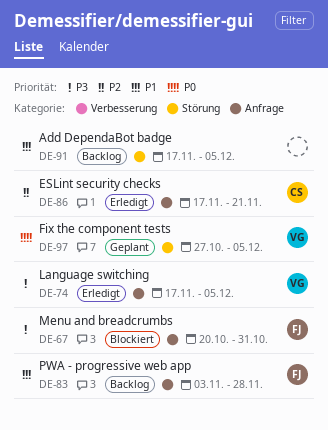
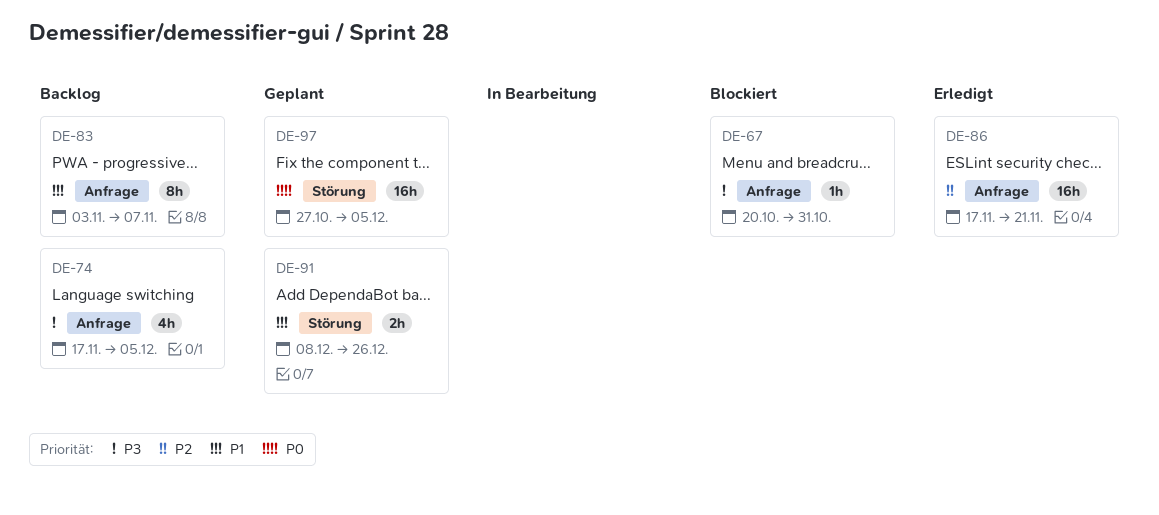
DE-74, status: Erledigt -> Backlog
DE-83, due: Nov 28 -> Nov 7
DE-91, status: Backlog -> Geplant
DE-91, start: Nov 17 -> Dec 8
DE-91, due: Dec 5 -> Dec 26

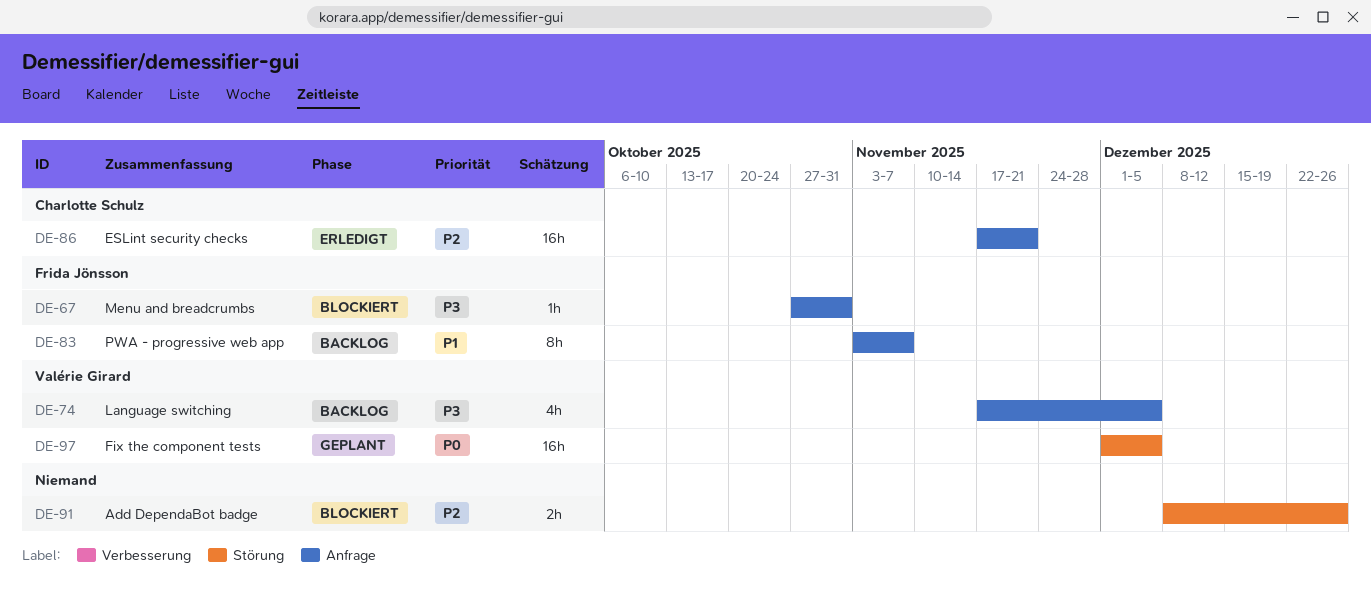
DE-67, start: Oct 20 -> Oct 27
DE-91, status: Geplant -> Blockiert
DE-91, priority: P1 -> P2
DE-97, start: Oct 27 -> Dec 1

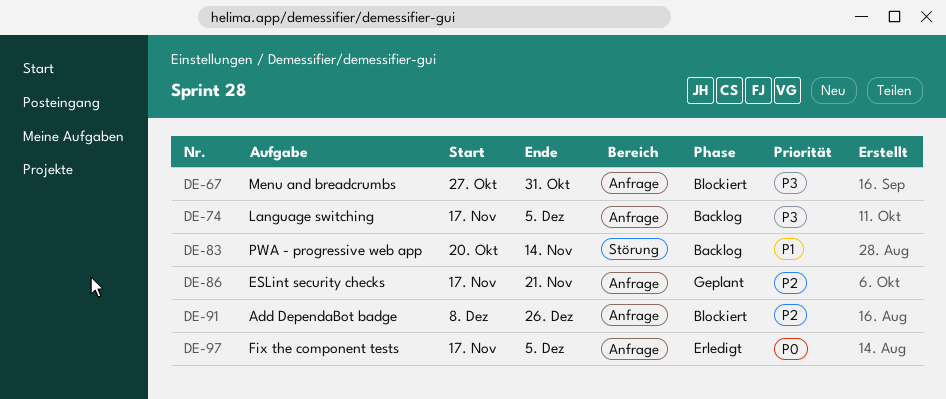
DE-83, label: Anfrage -> Störung
DE-83, start: Nov 3 -> Oct 20
DE-83, due: Nov 7 -> Nov 14
DE-86, status: Erledigt -> Geplant
DE-91, label: Störung -> Anfrage
DE-97, status: Geplant -> Erledigt
DE-97, label: Störung -> Anfrage
DE-97, start: Dec 1 -> Nov 17

